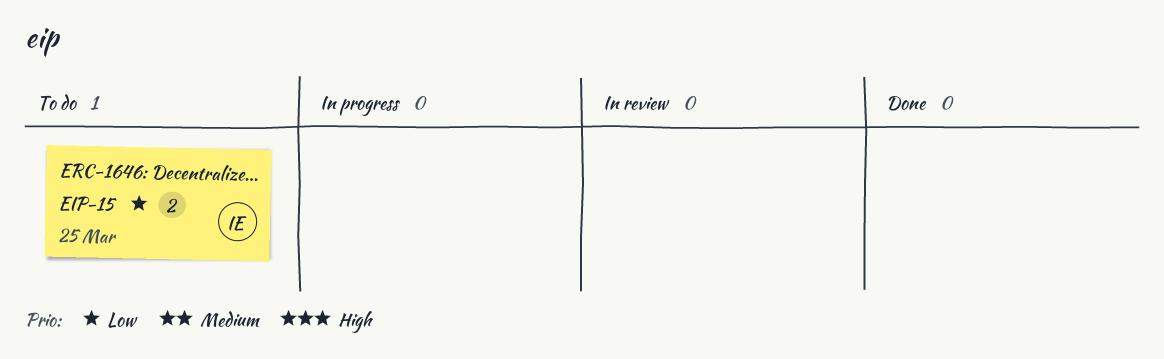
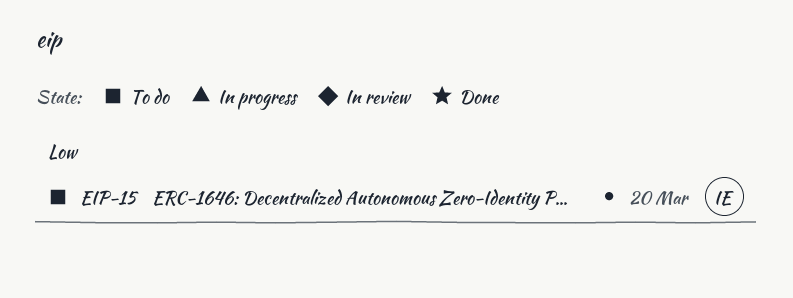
EIP-15, estimate: 2 -> 1
EIP-15, due: Mar 25 -> Mar 20

